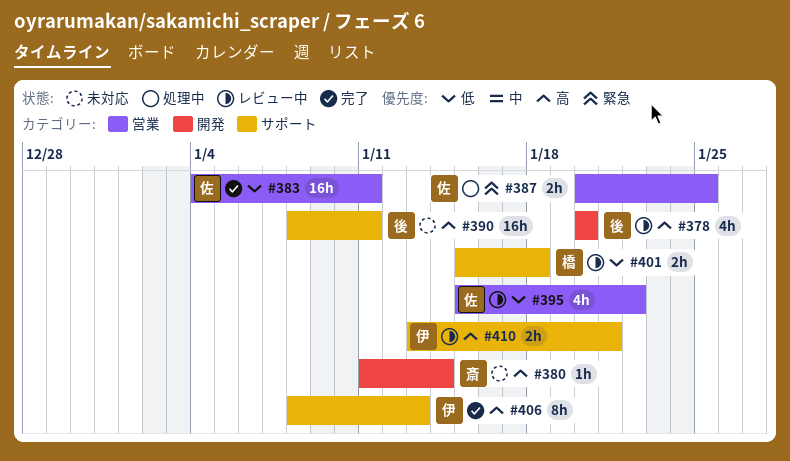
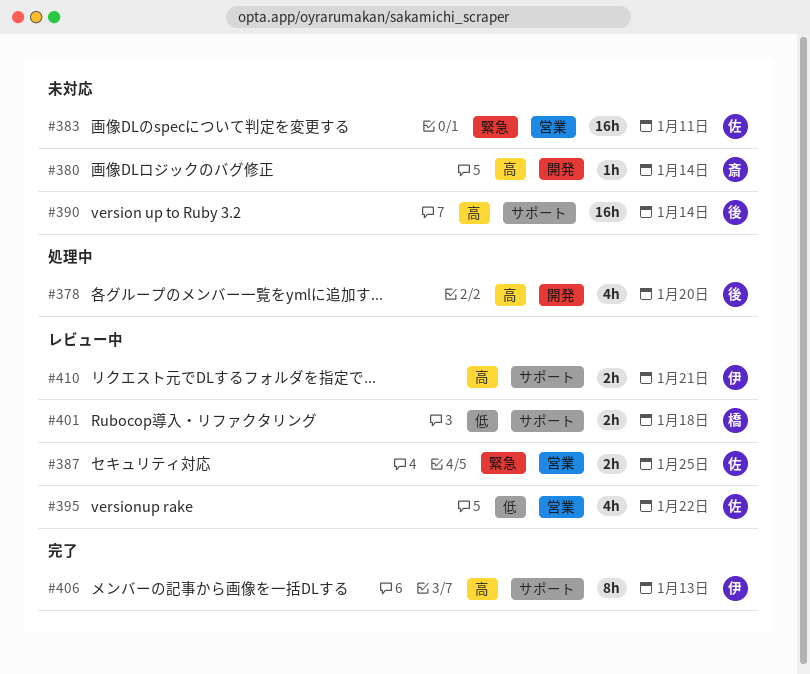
#378, status: レビュー中 -> 処理中
#383, status: 完了 -> 未対応
#383, priority: 低 -> 緊急
#387, status: 処理中 -> レビュー中
#390, due: Jan 11 -> Jan 14

